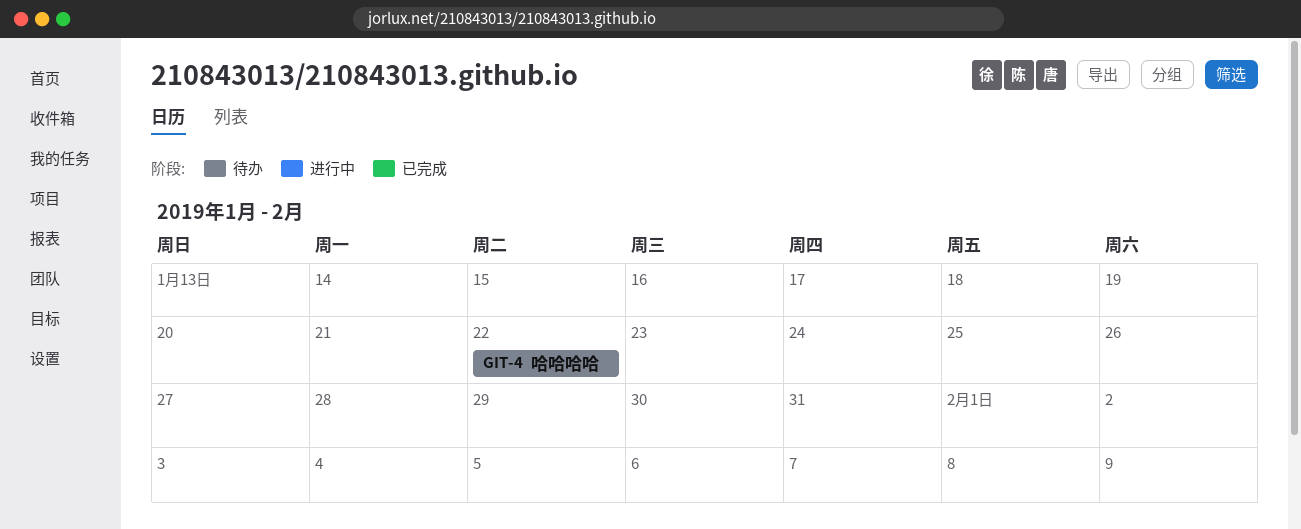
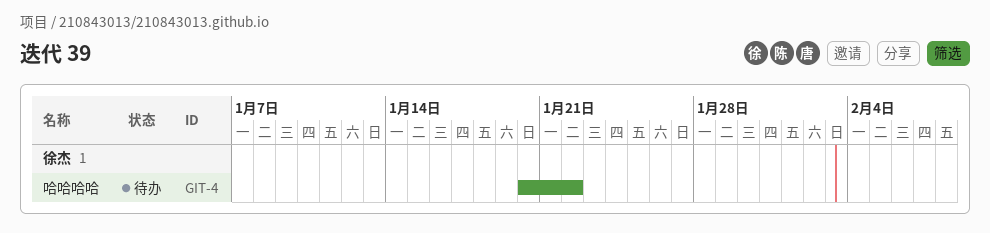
GIT-4, start: Jan 22 -> Jan 20

